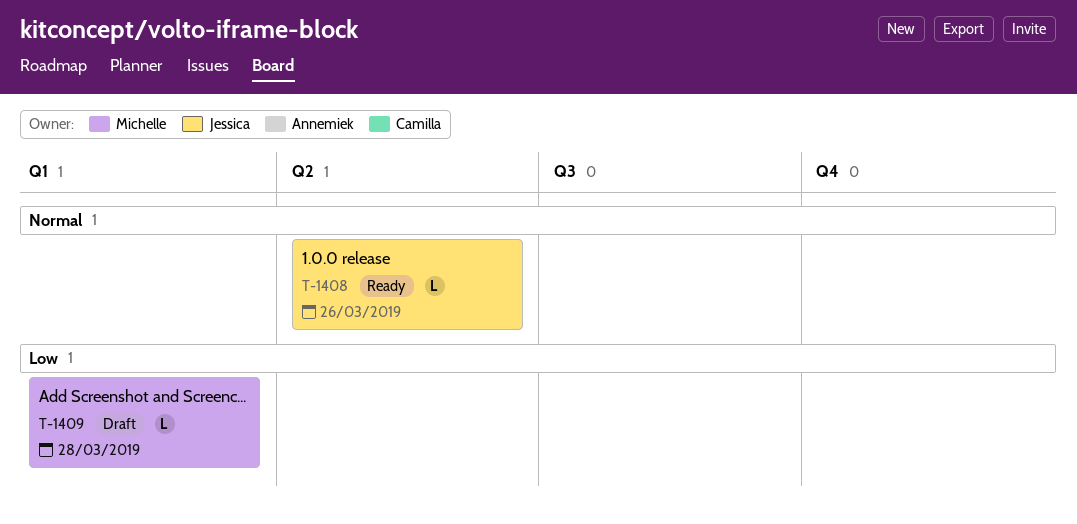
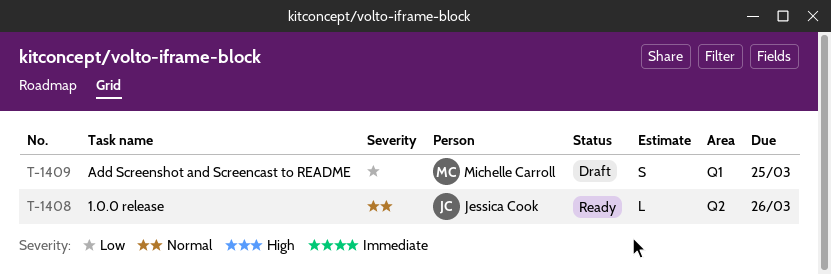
T-1409, estimate: L -> S
T-1409, due: Mar 28 -> Mar 25

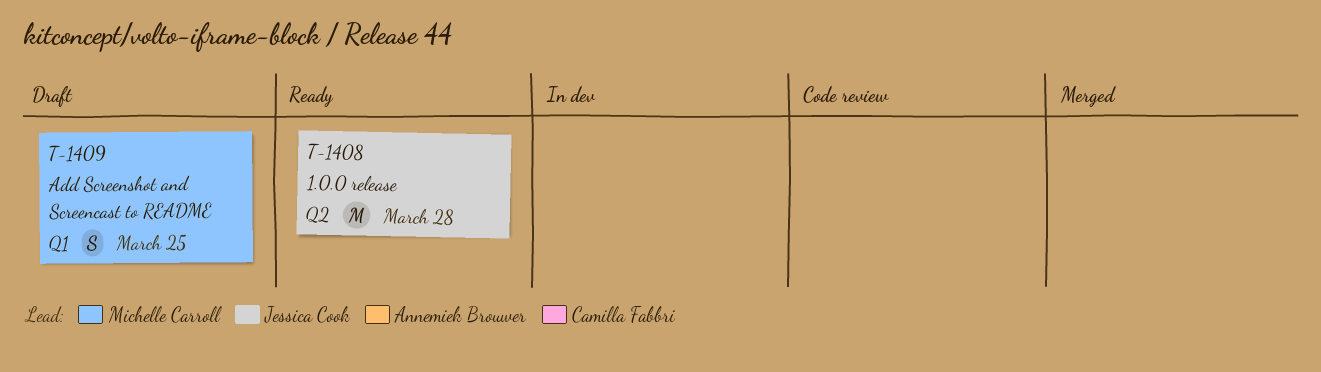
T-1408, estimate: L -> M
T-1408, due: Mar 26 -> Mar 28

